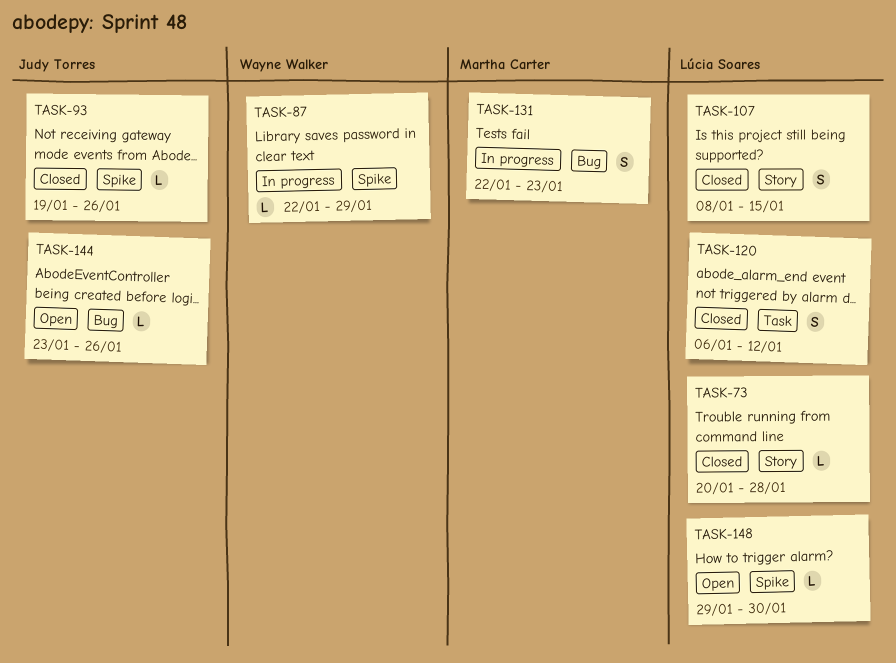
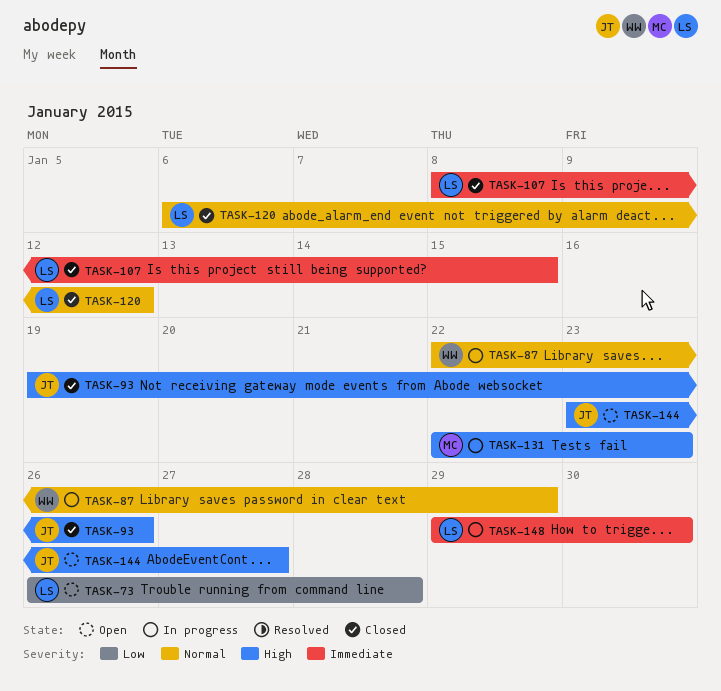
TASK-73, status: Closed -> Open
TASK-73, start: Jan 20 -> Jan 26
TASK-144, due: Jan 26 -> Jan 27
TASK-148, status: Open -> In progress

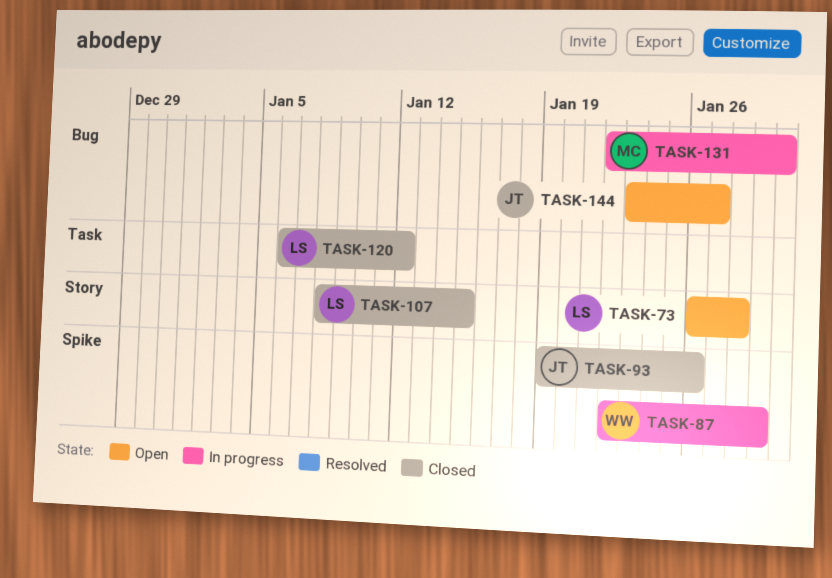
TASK-131, due: Jan 23 -> Jan 30
TASK-148: present -> none

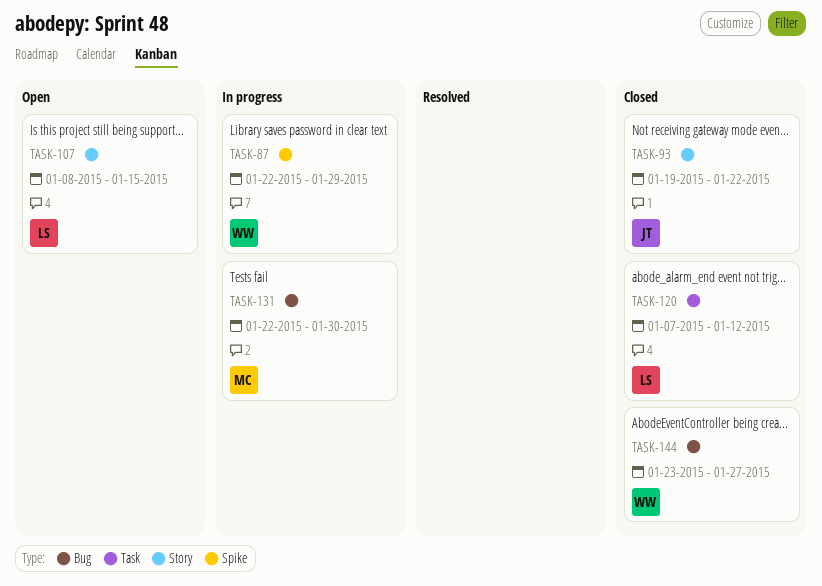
TASK-73: present -> none
TASK-93, label: Spike -> Story
TASK-93, due: Jan 26 -> Jan 22
TASK-107, status: Closed -> Open
TASK-120, start: Jan 6 -> Jan 7
TASK-144, status: Open -> Closed
TASK-144, owner: JT -> WW

